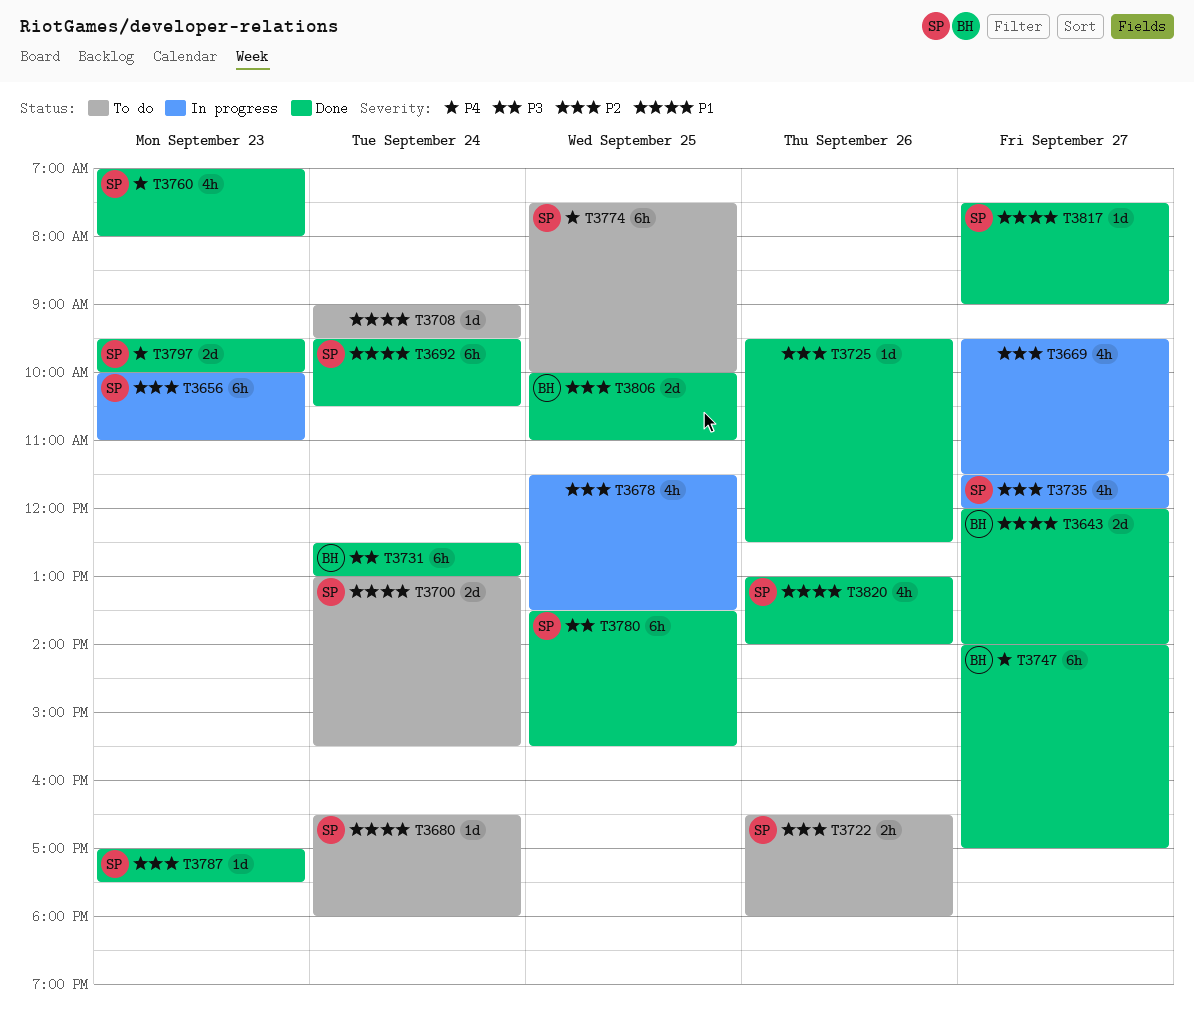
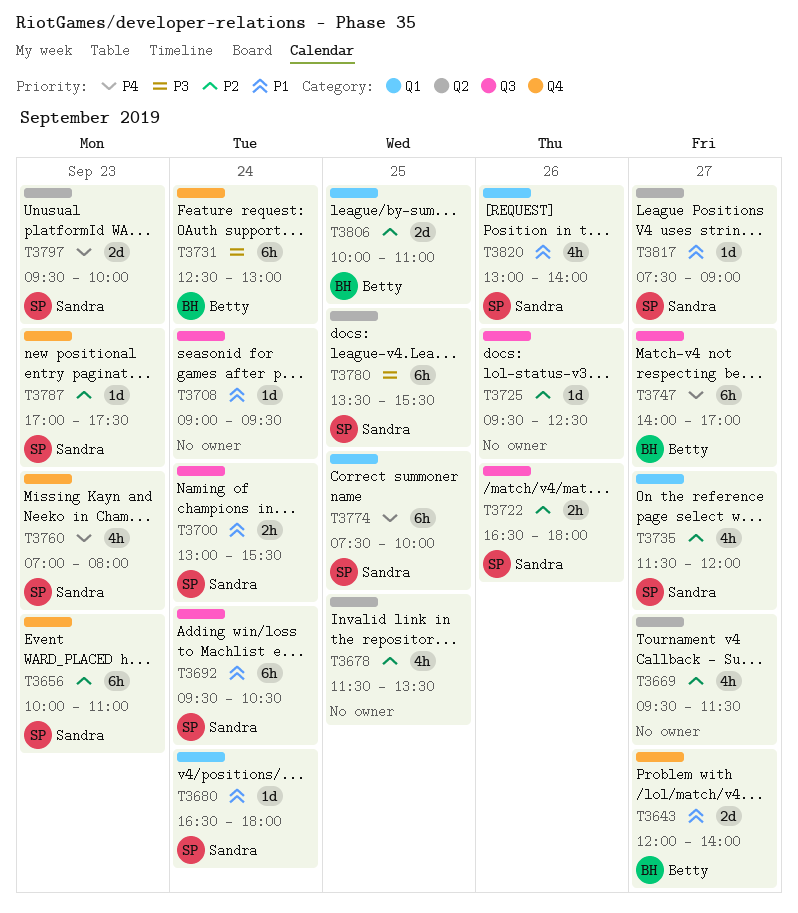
T3700, estimate: 2d -> 2h

